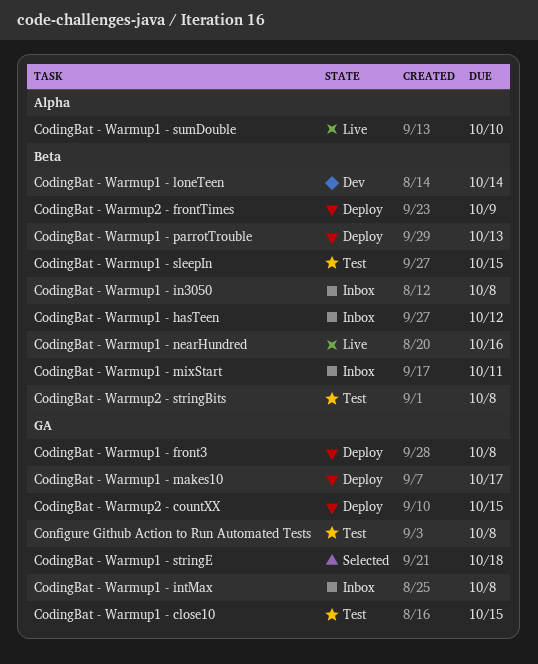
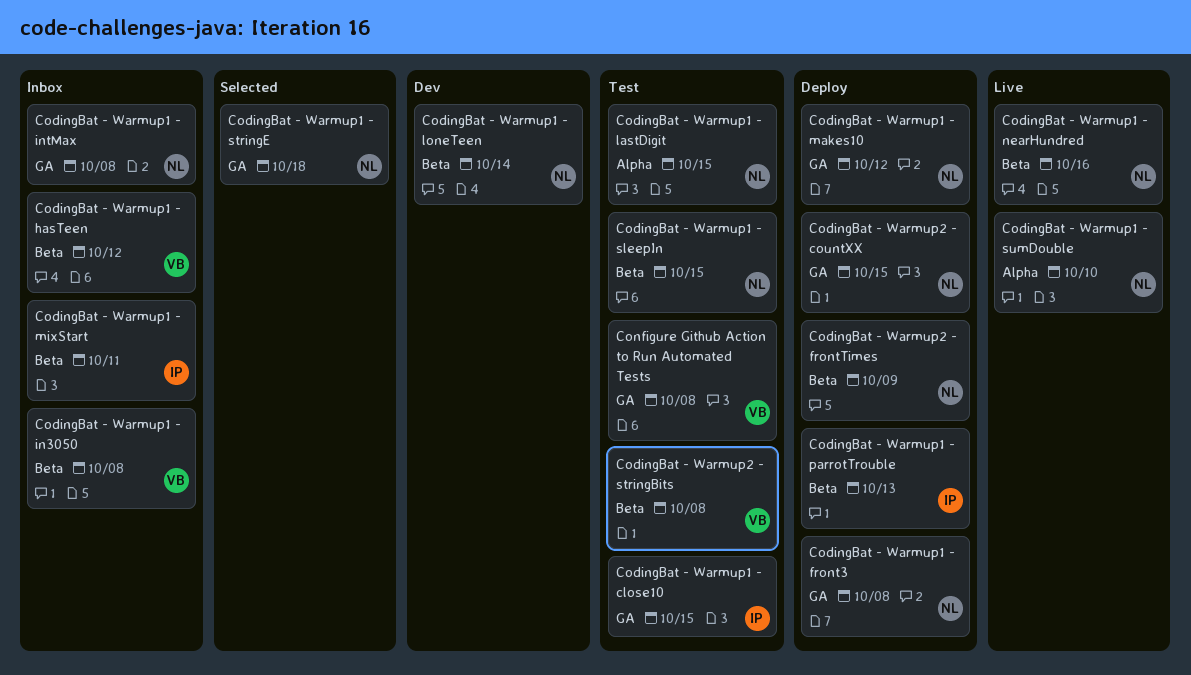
CodingBat - Warmup1 - lastDigit: none -> present
CodingBat - Warmup1 - makes10, due: Oct 17 -> Oct 12

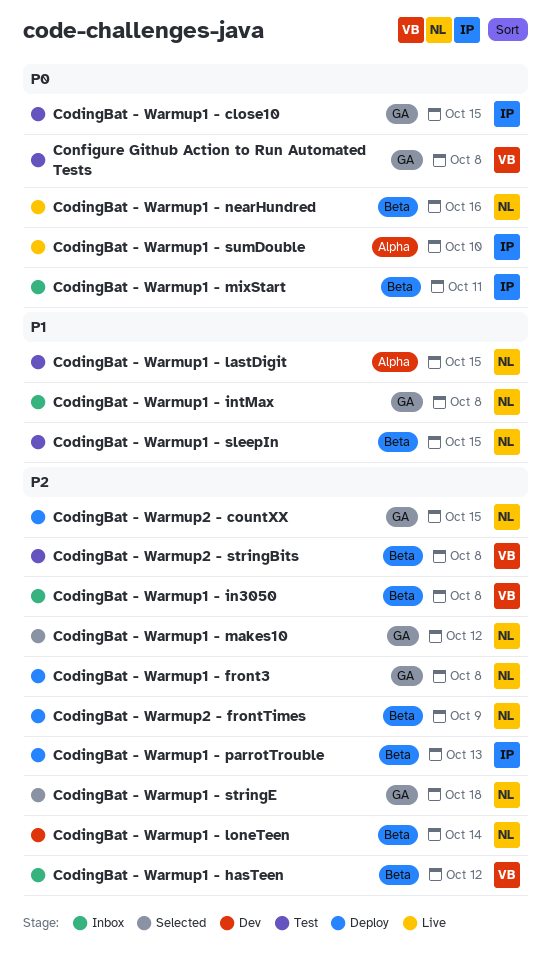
CodingBat - Warmup1 - makes10, status: Deploy -> Selected
CodingBat - Warmup1 - sumDouble, owner: NL -> IP

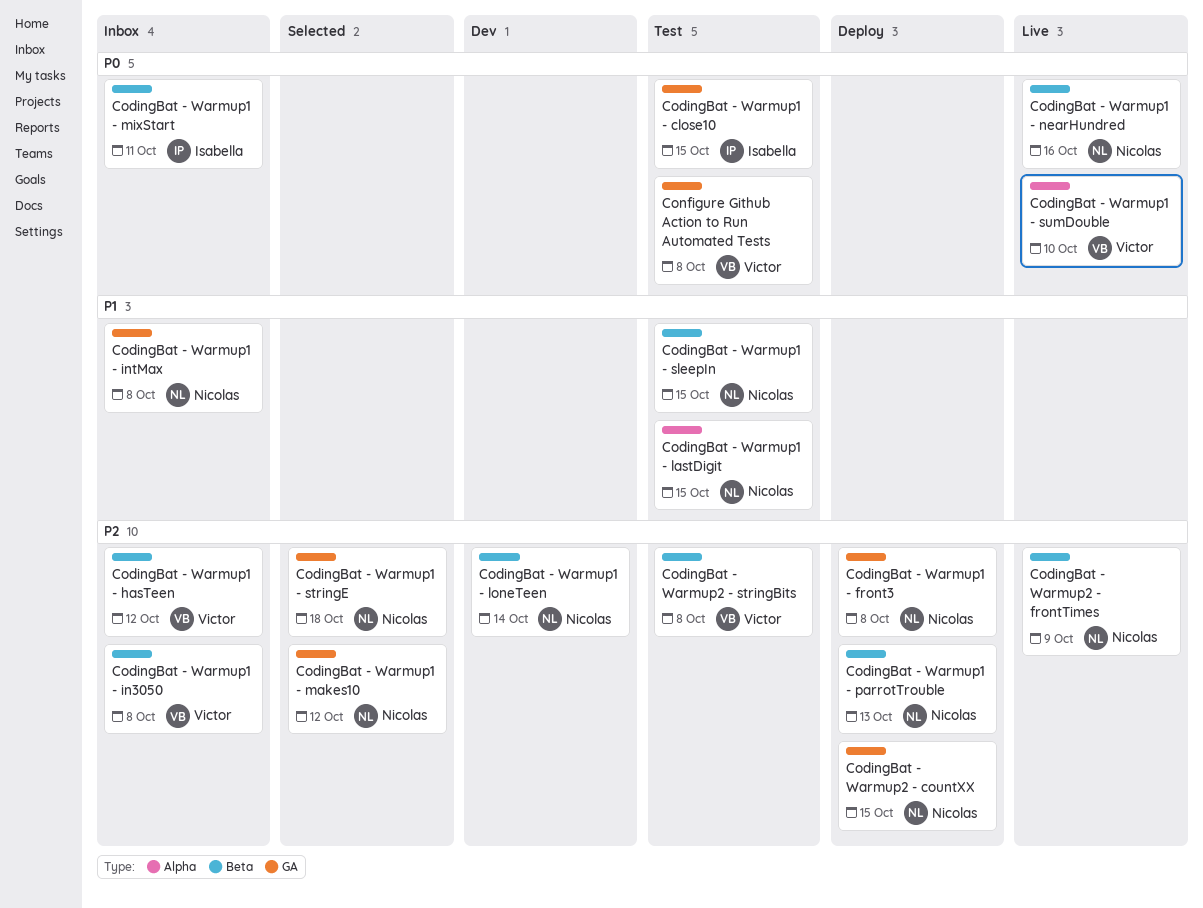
CodingBat - Warmup1 - parrotTrouble, owner: Isabella -> Nicolas
CodingBat - Warmup1 - sumDouble, owner: Isabella -> Victor
CodingBat - Warmup2 - frontTimes, status: Deploy -> Live

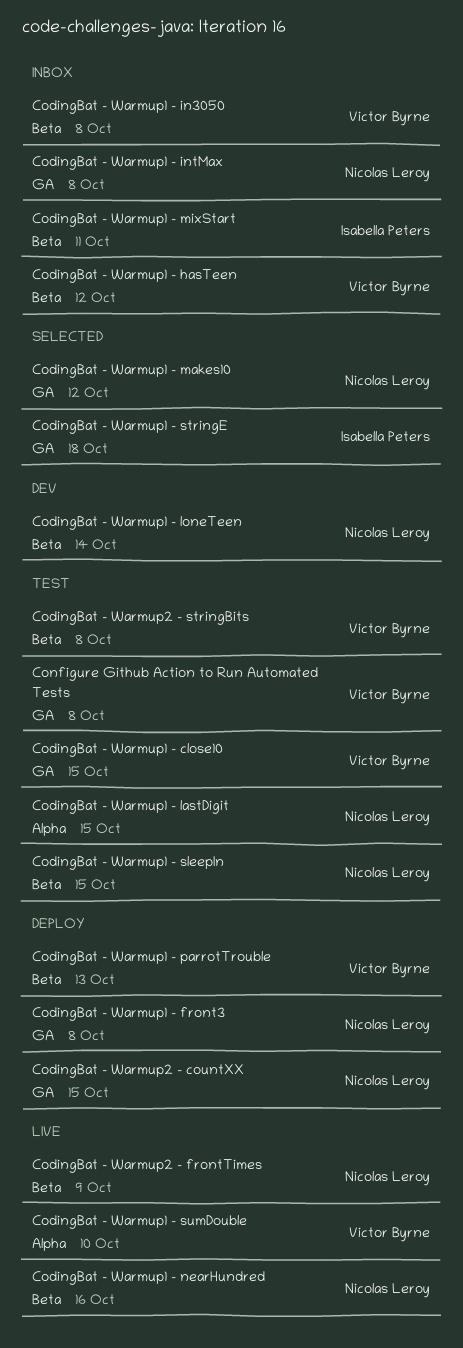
CodingBat - Warmup1 - close10, owner: Isabella Peters -> Victor Byrne
CodingBat - Warmup1 - parrotTrouble, owner: Nicolas Leroy -> Victor Byrne
CodingBat - Warmup1 - stringE, owner: Nicolas Leroy -> Isabella Peters

